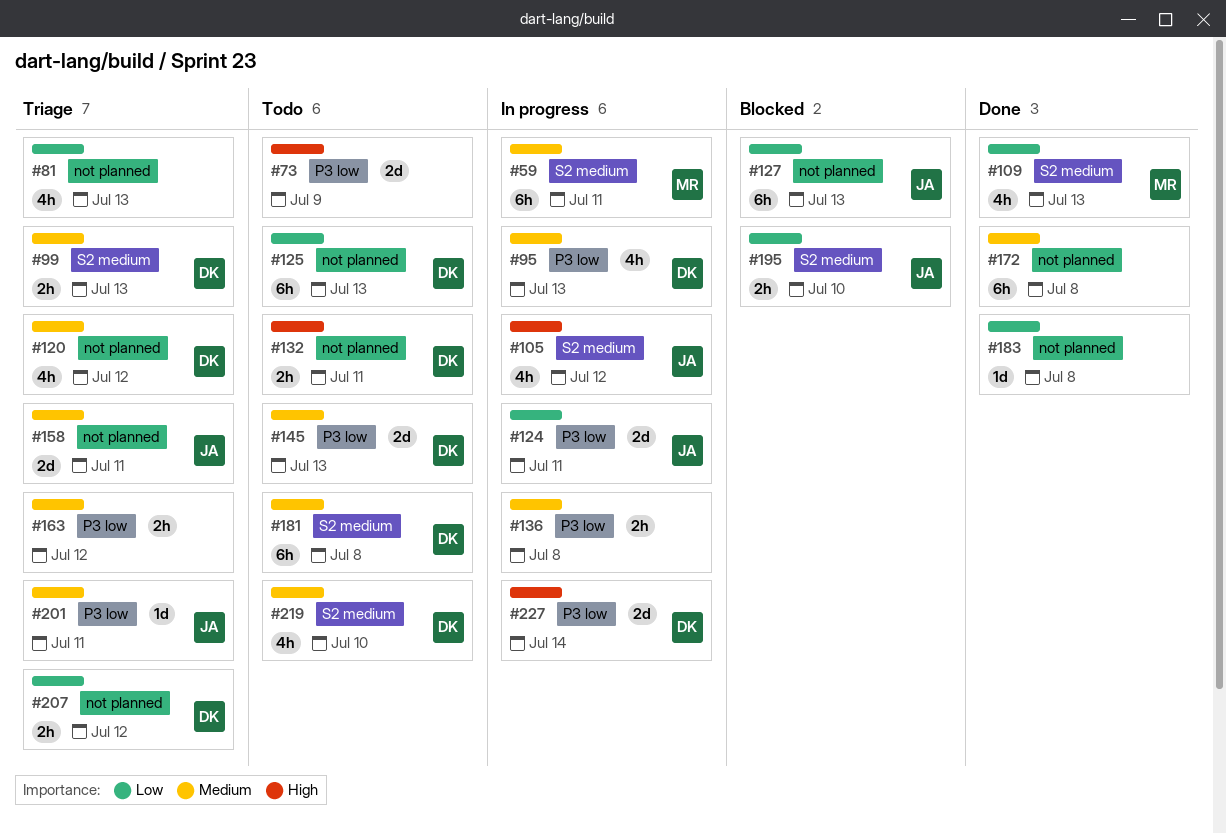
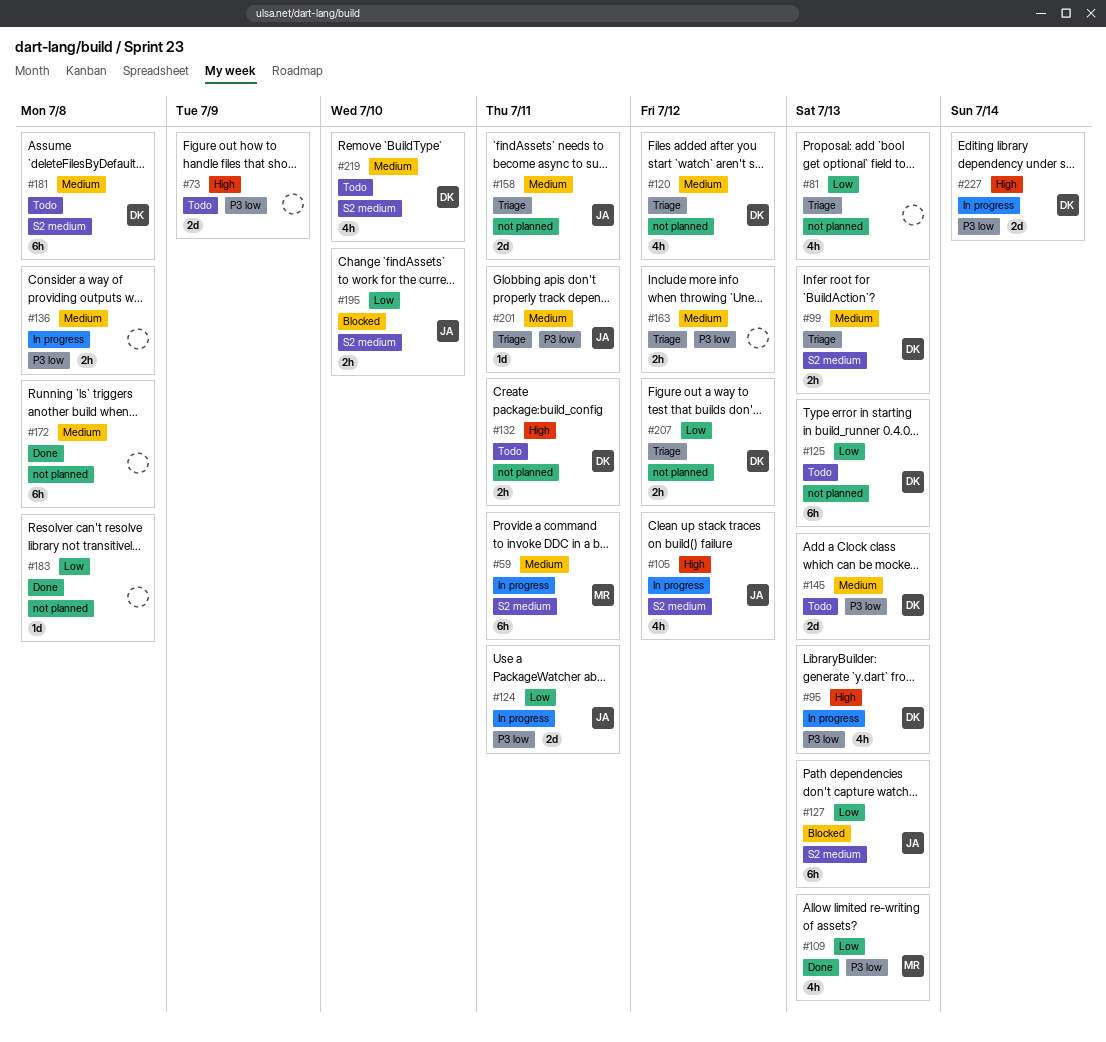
#95, priority: Medium -> High
#109, label: S2 medium -> P3 low
#127, label: not planned -> S2 medium

